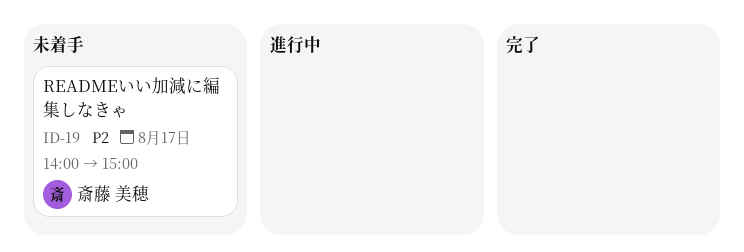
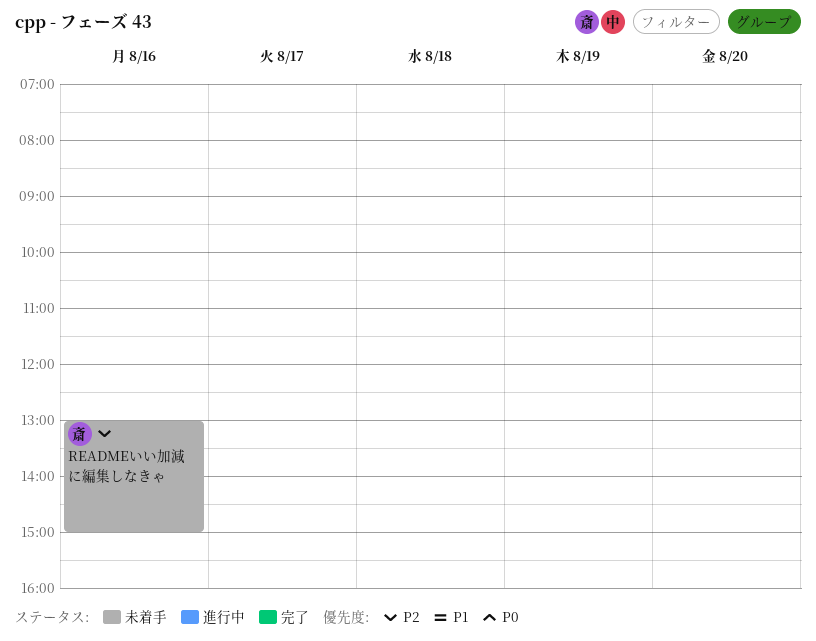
READMEいい加減に編集しなきゃ, day: Aug 17 -> Aug 16
READMEいい加減に編集しなきゃ, begins: 14:00 -> 13:00

